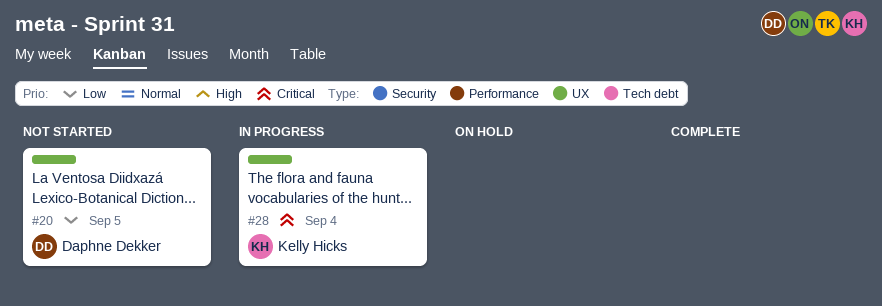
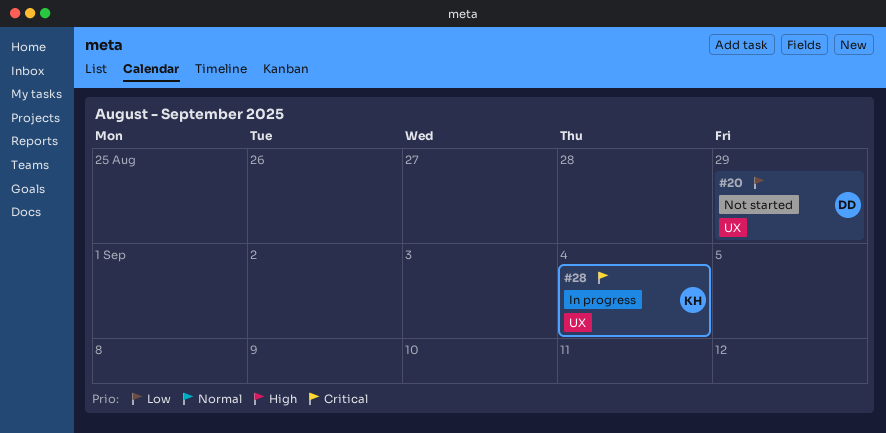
#20, due: Sep 5 -> Aug 29

